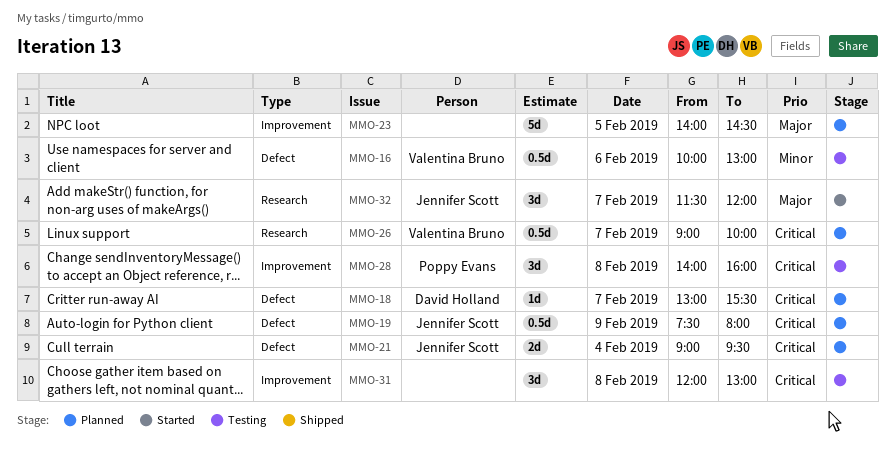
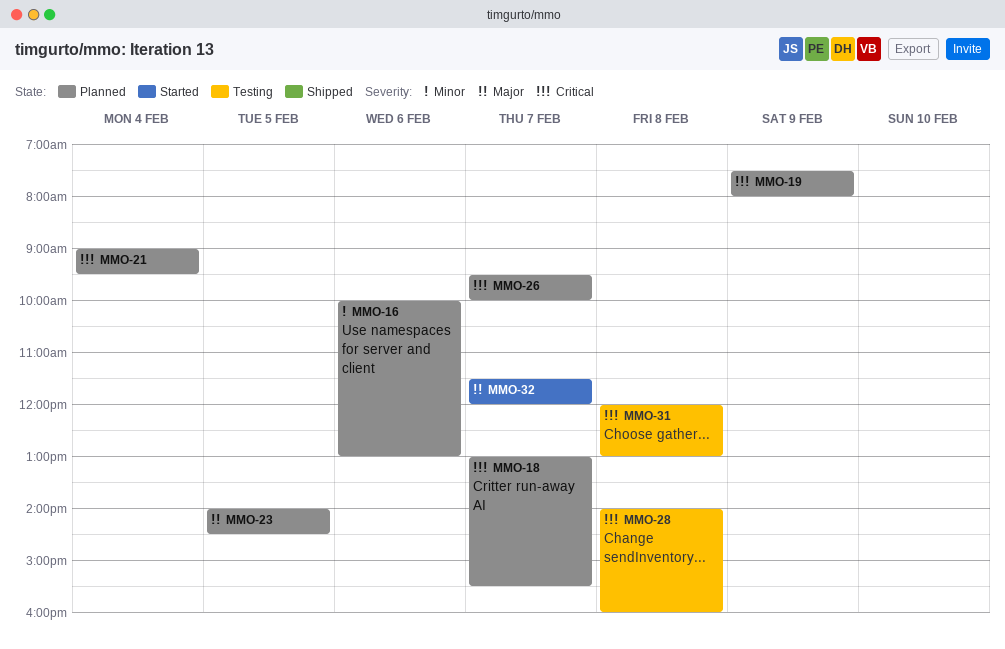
MMO-16, status: Testing -> Planned
MMO-26, begins: 09:00 -> 09:30

